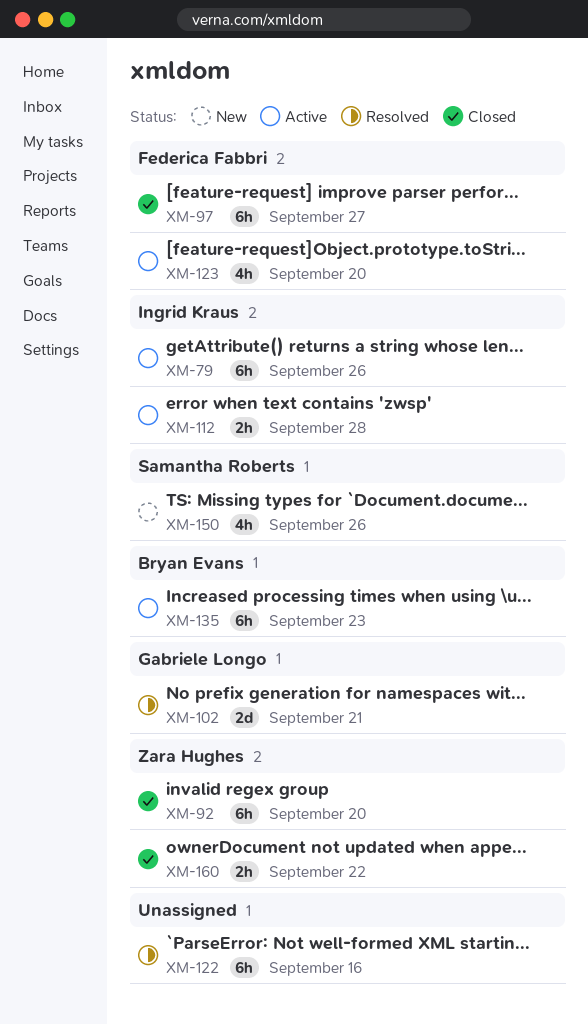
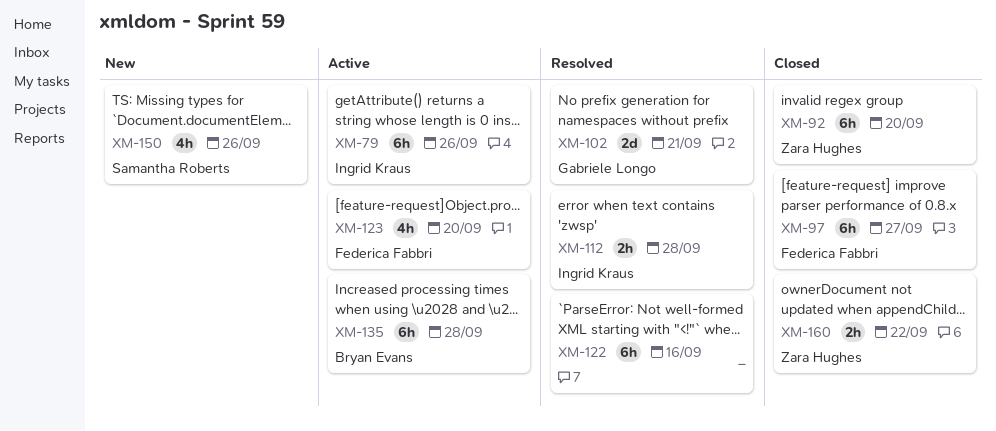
XM-112, status: Active -> Resolved
XM-135, due: Sep 23 -> Sep 28

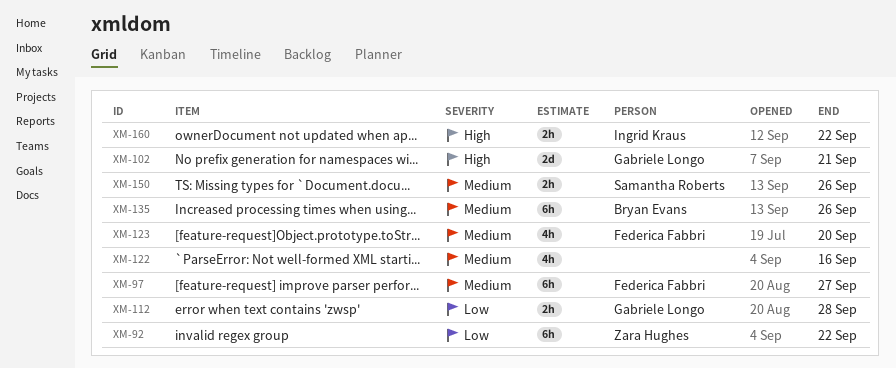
XM-79: present -> none
XM-92, due: Sep 20 -> Sep 22
XM-112, owner: Ingrid Kraus -> Gabriele Longo
XM-122, estimate: 6h -> 4h
XM-135, due: Sep 28 -> Sep 26
XM-150, estimate: 4h -> 2h
XM-160, owner: Zara Hughes -> Ingrid Kraus

